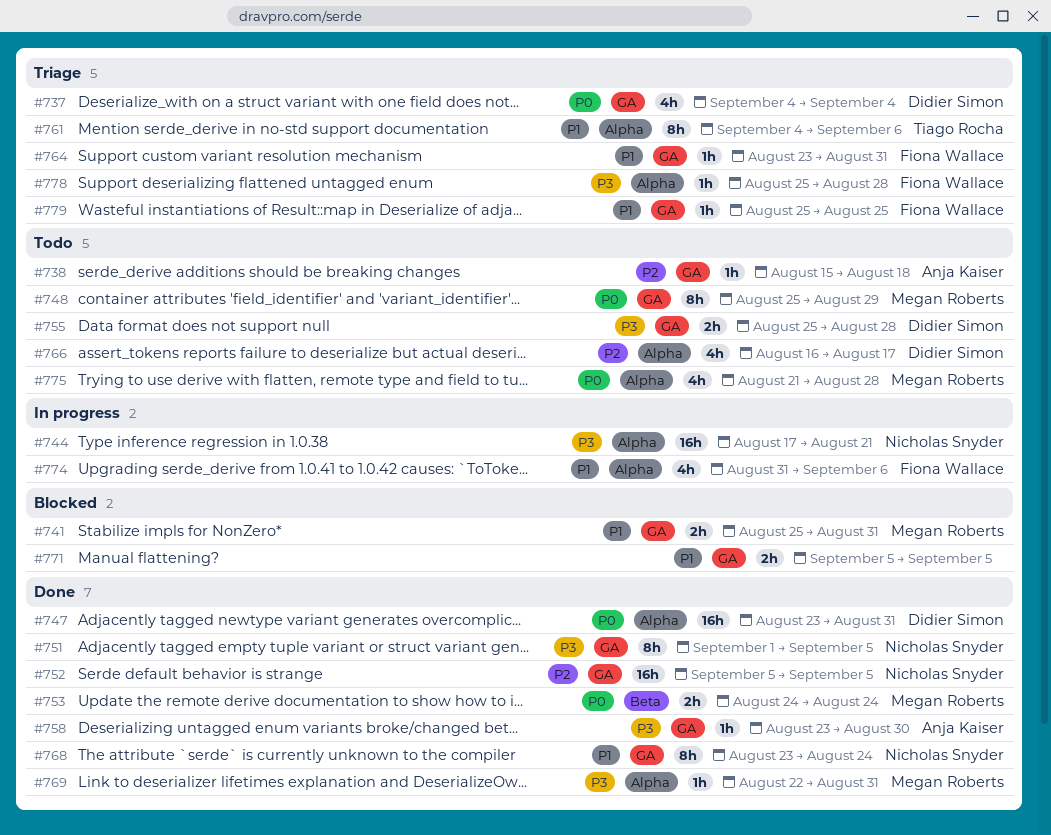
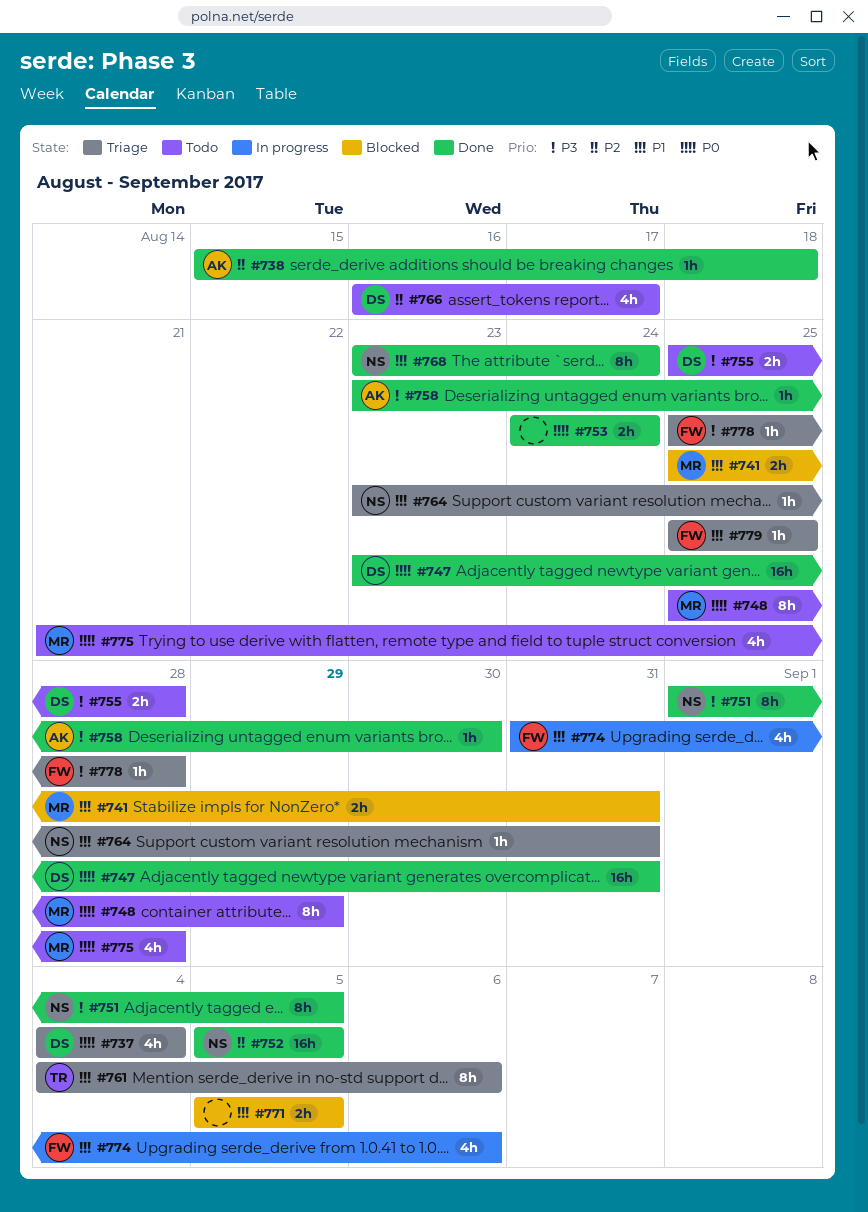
#738, status: Todo -> Done
#744: present -> none
#753, owner: Megan Roberts -> none
#764, owner: Fiona Wallace -> Nicholas Snyder
#769: present -> none

